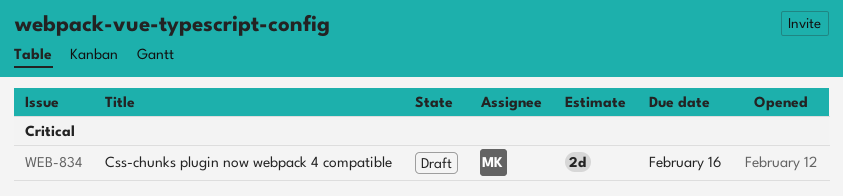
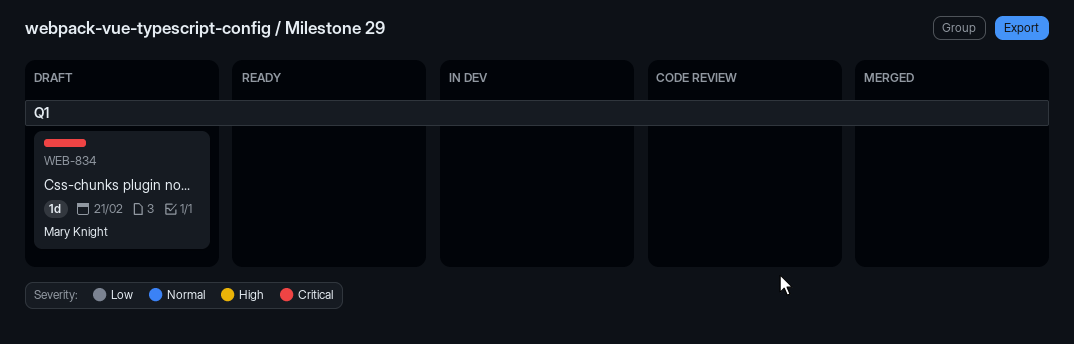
WEB-834, estimate: 2d -> 1d
WEB-834, due: Feb 16 -> Feb 21

